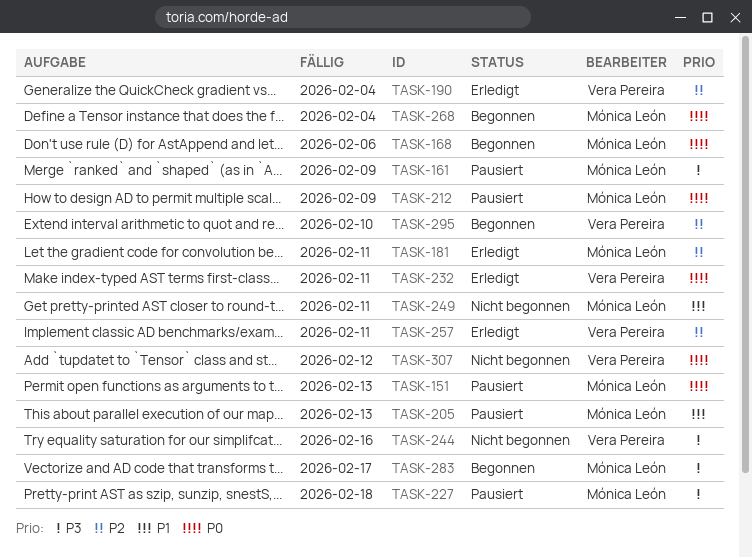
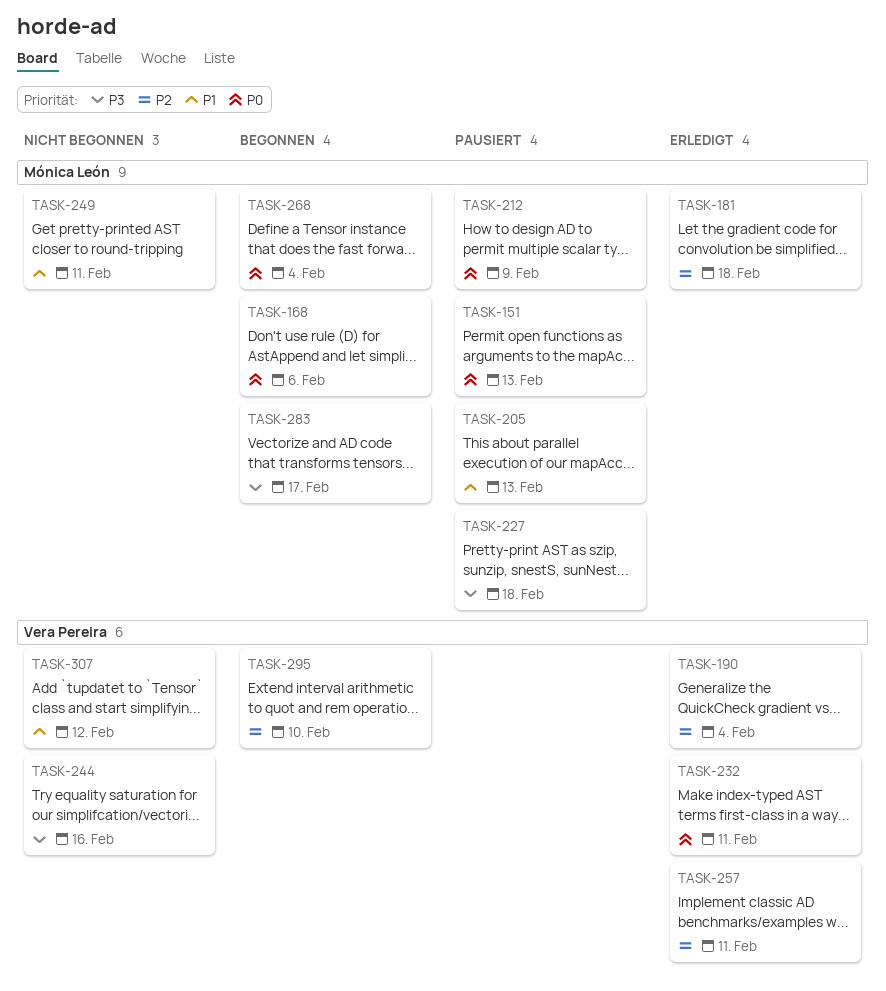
TASK-161: present -> none
TASK-181, due: Feb 11 -> Feb 18
TASK-307, priority: P0 -> P1

